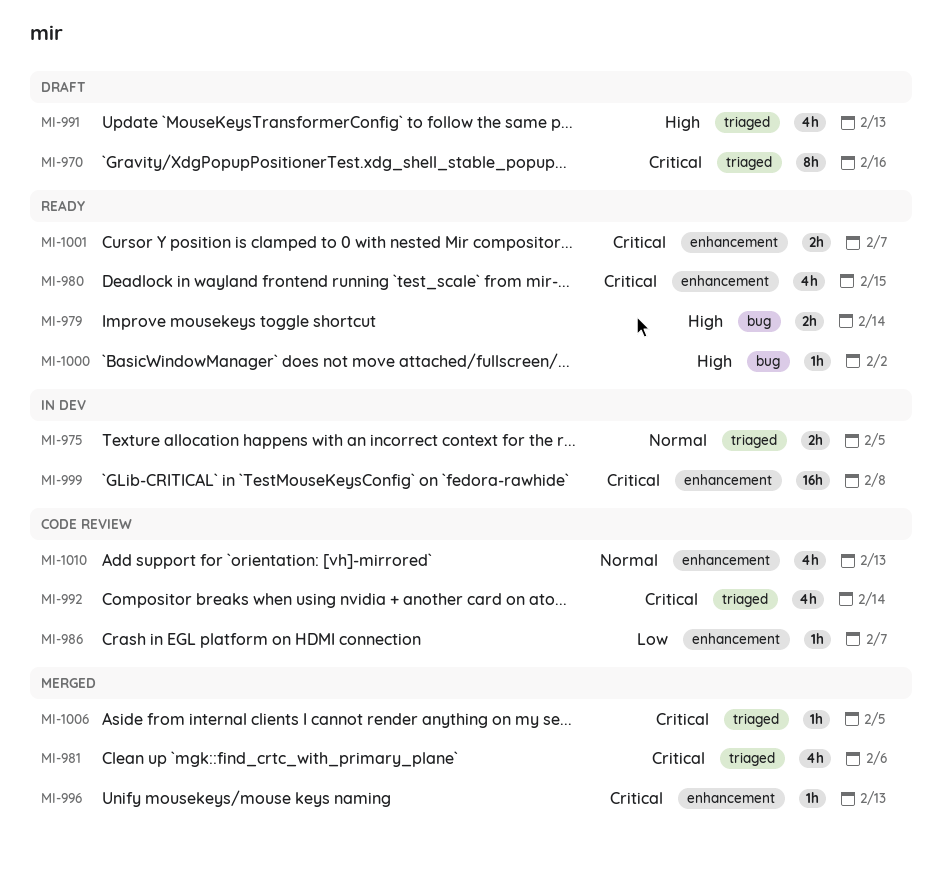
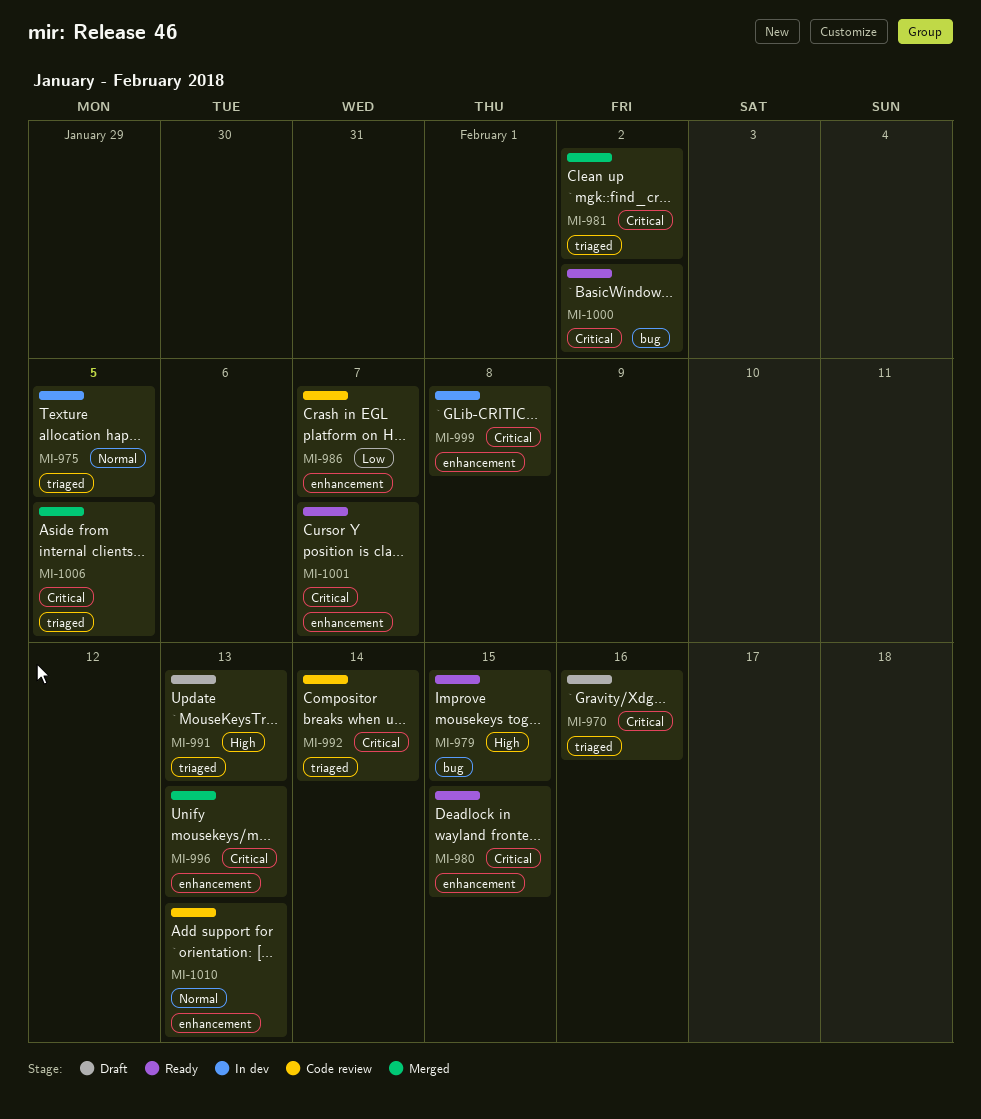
MI-979, due: Feb 14 -> Feb 15
MI-981, due: Feb 6 -> Feb 2
MI-1000, priority: High -> Critical

